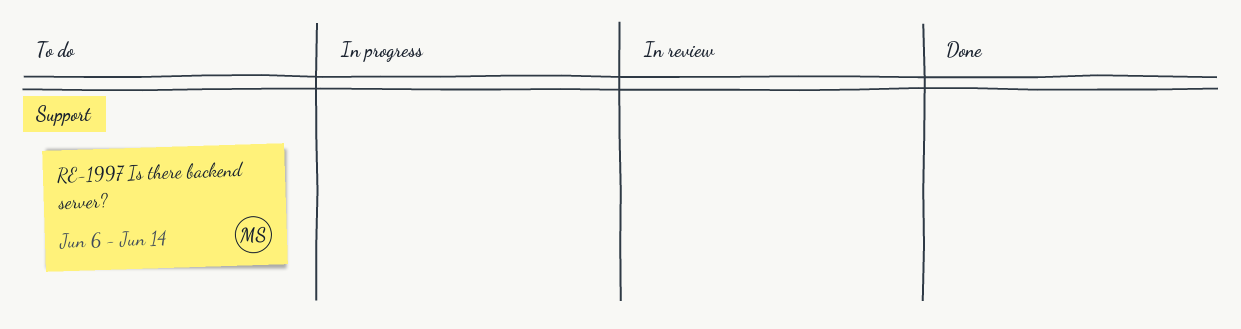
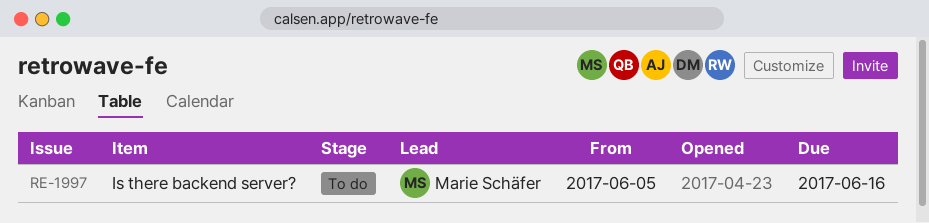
RE-1997, start: Jun 6 -> Jun 5
RE-1997, due: Jun 14 -> Jun 16

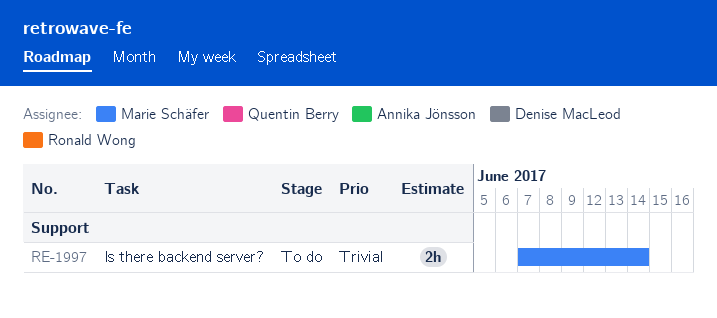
RE-1997, start: Jun 5 -> Jun 7
RE-1997, due: Jun 16 -> Jun 14

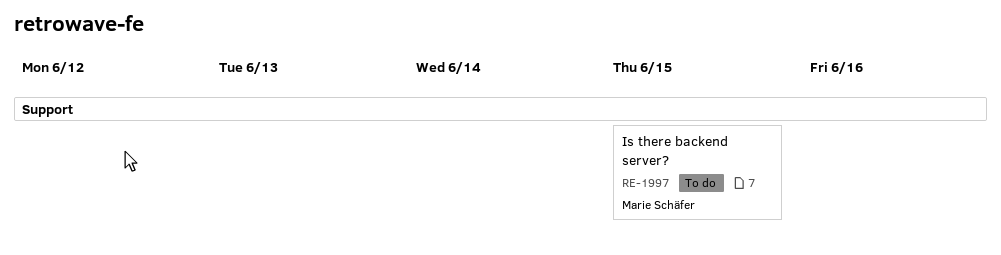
RE-1997, due: Jun 14 -> Jun 15

